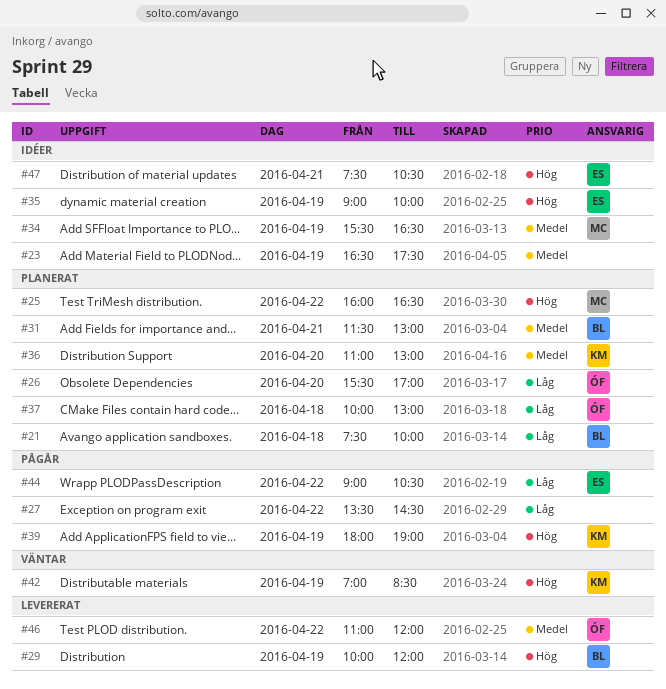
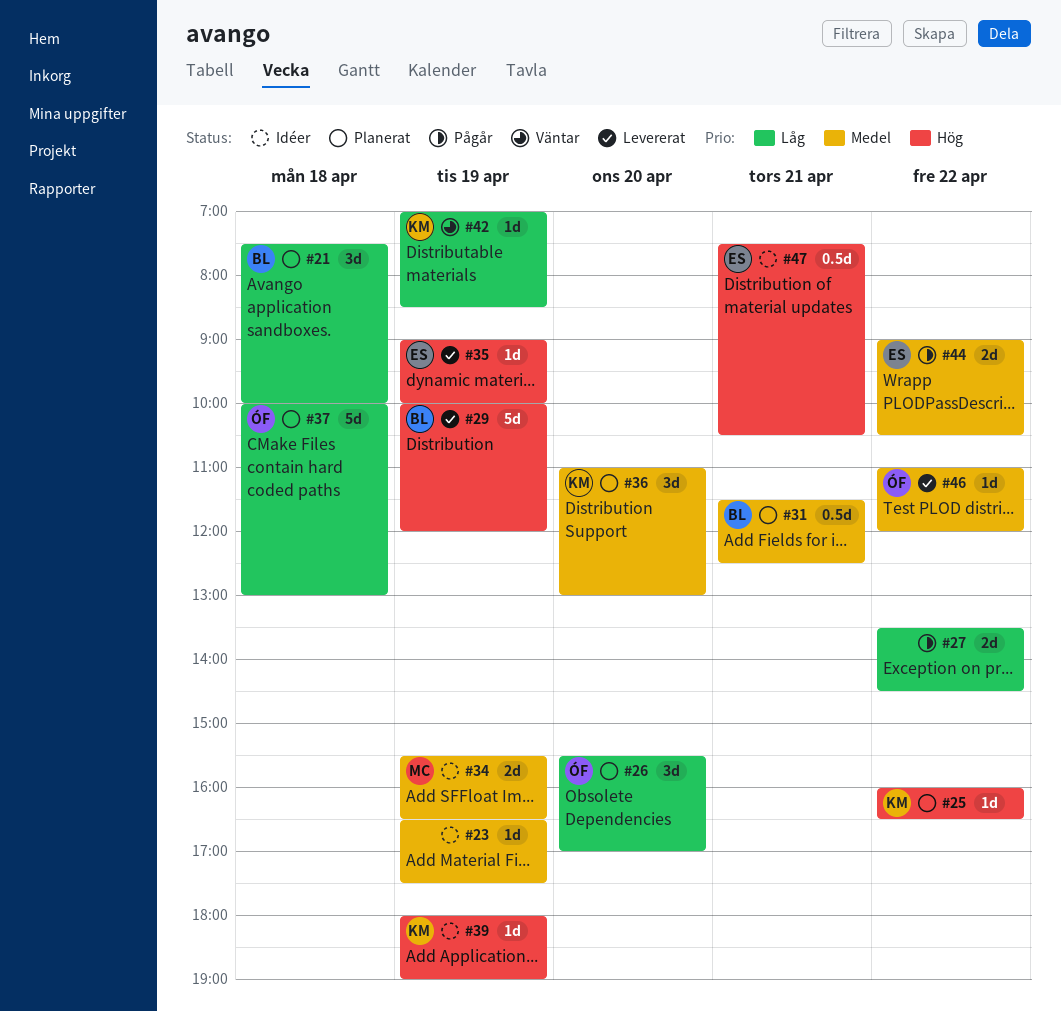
#25, owner: MC -> KM
#31, ends: 13:00 -> 12:30
#35, status: Idéer -> Levererat
#39, status: Pågår -> Idéer
#42, priority: Hög -> Låg
#44, priority: Låg -> Medel

